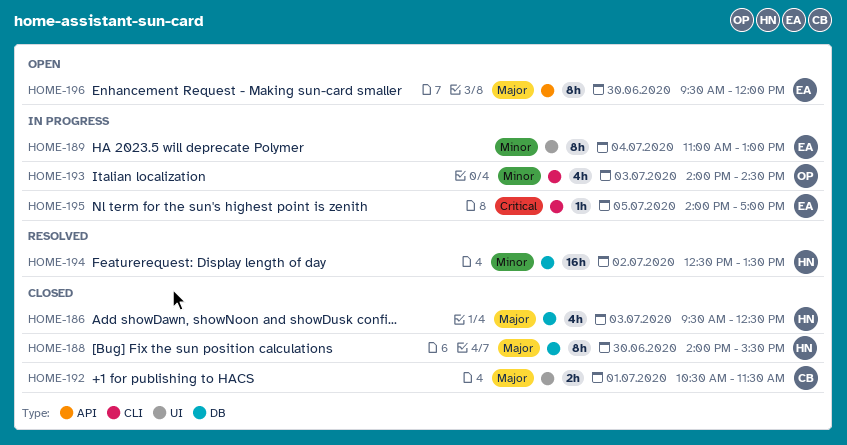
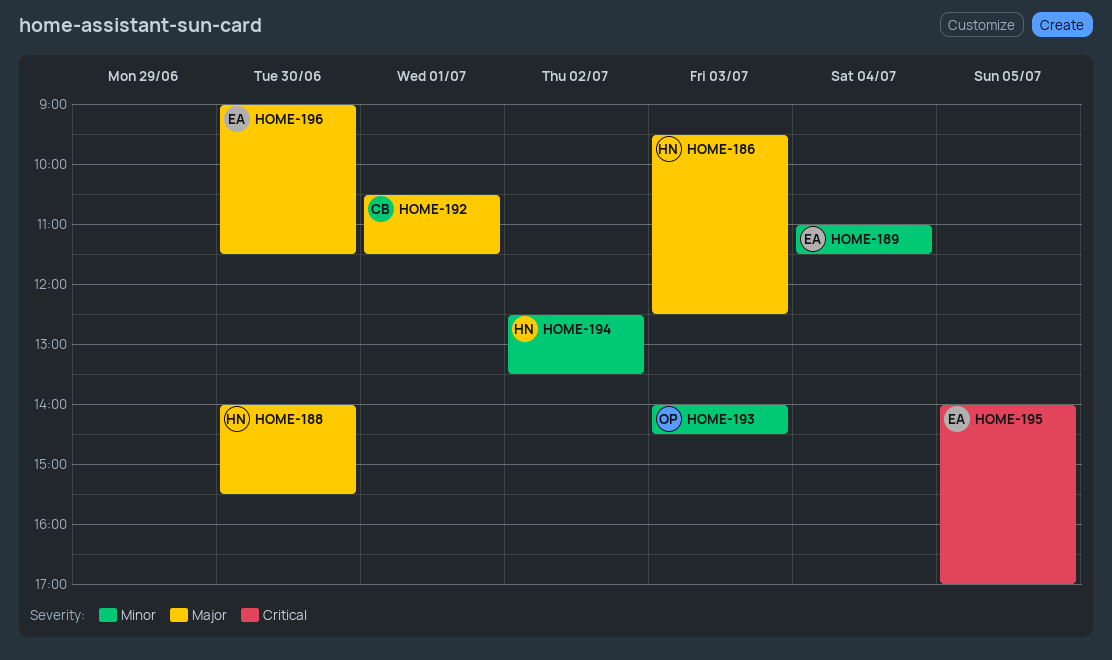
HOME-189, ends: 13:00 -> 11:30
HOME-196, begins: 09:30 -> 09:00
HOME-196, ends: 12:00 -> 11:30

